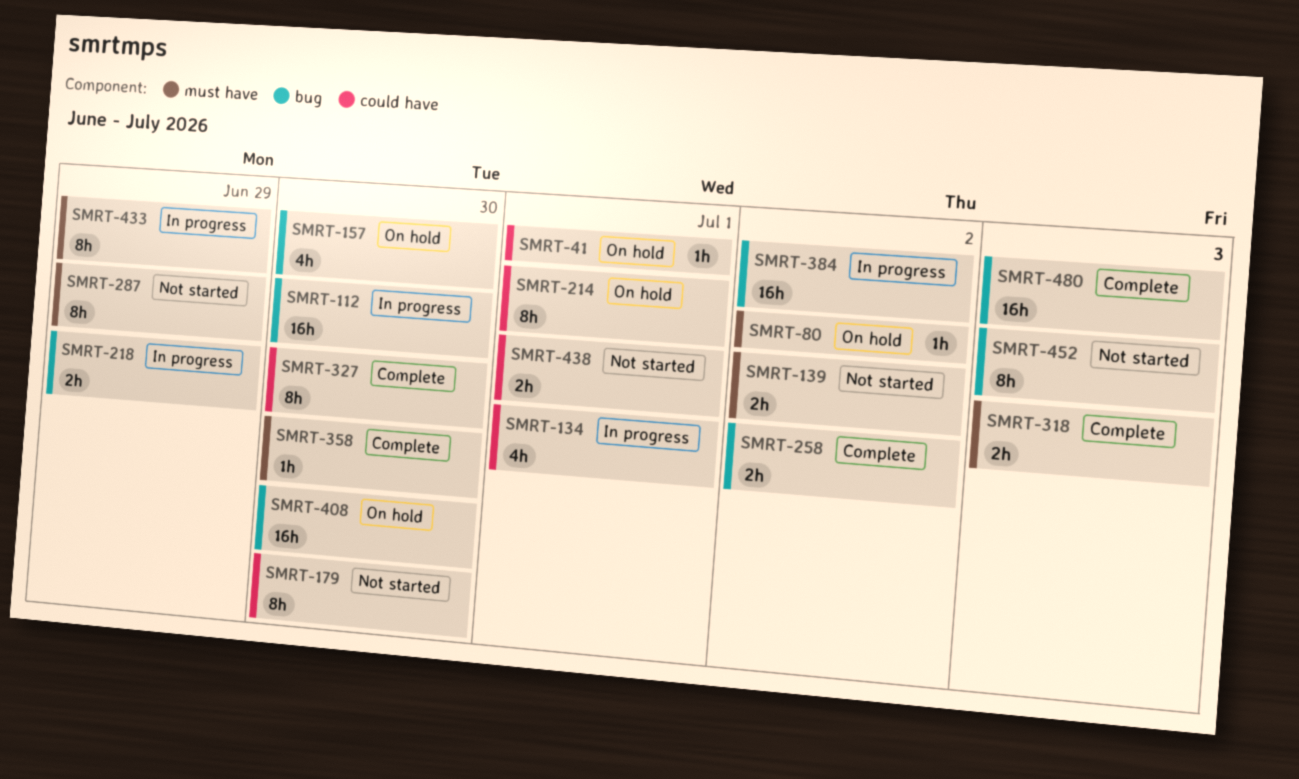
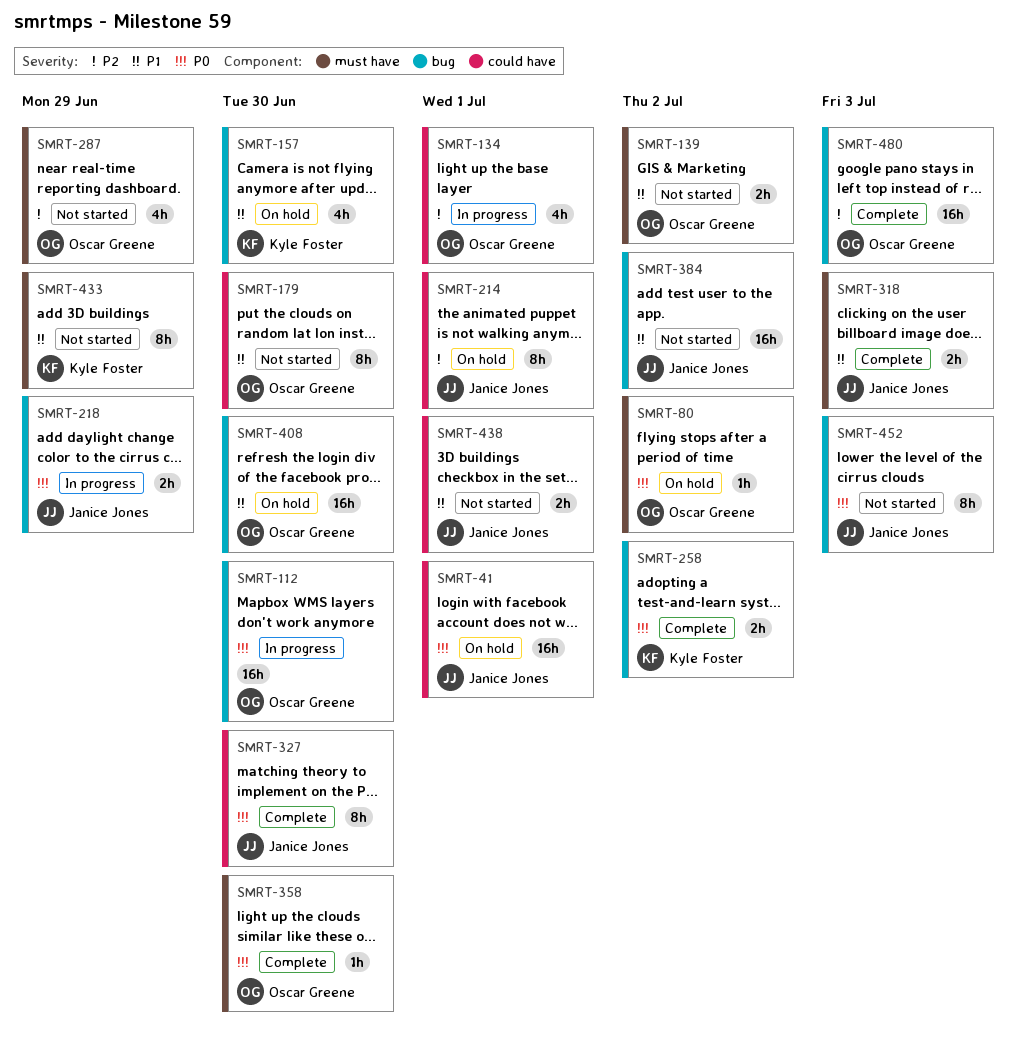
SMRT-41, estimate: 1h -> 16h
SMRT-287, estimate: 8h -> 4h
SMRT-384, status: In progress -> Not started
SMRT-433, status: In progress -> Not started

